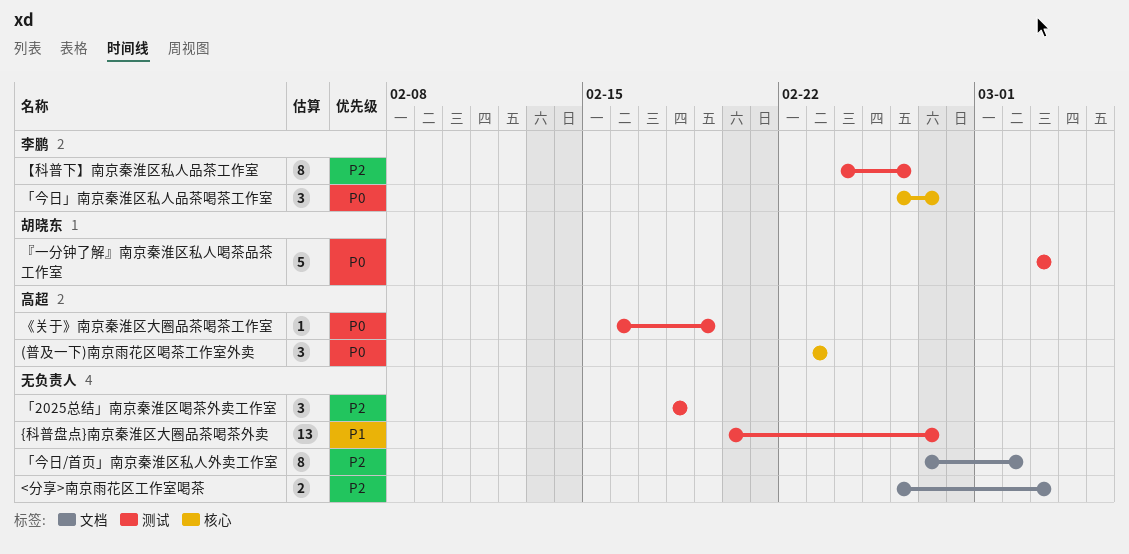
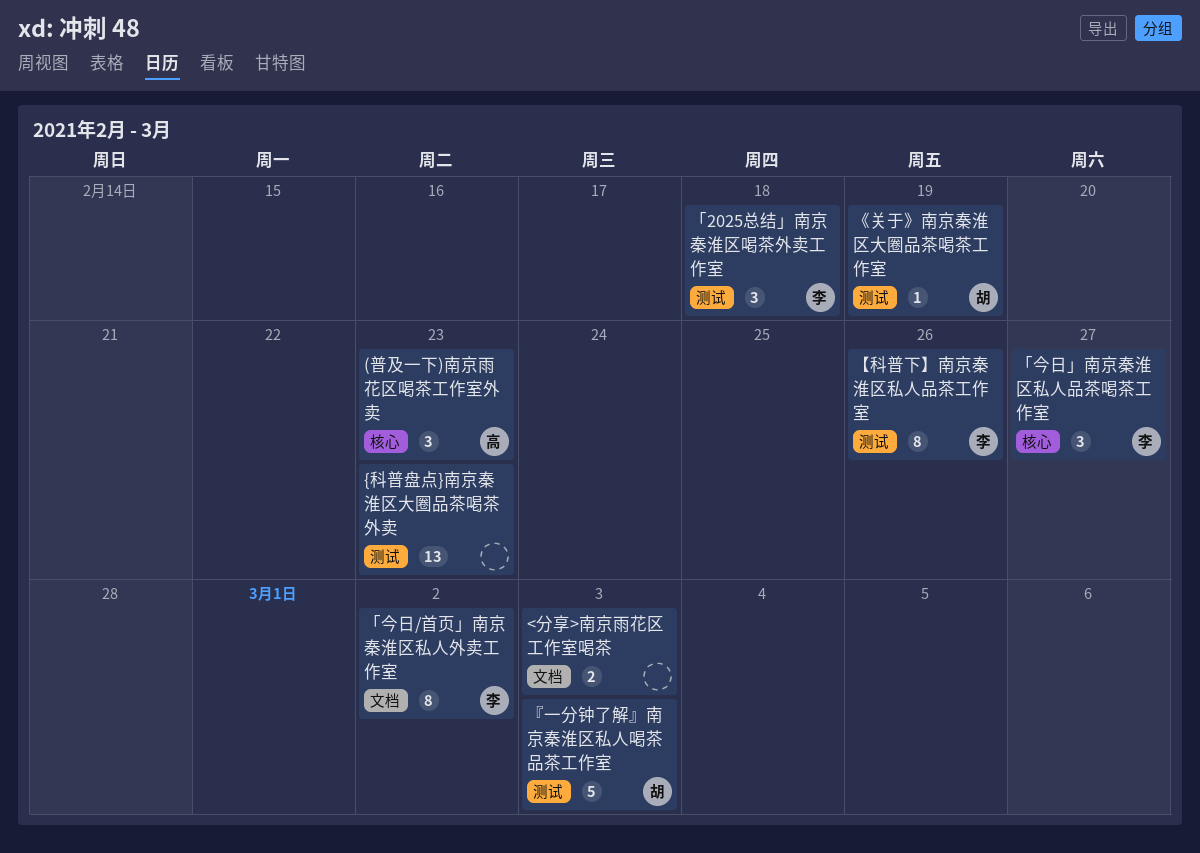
{科普盘点}南京秦淮区大圈品茶喝茶外卖, due: Feb 27 -> Feb 23
《关于》南京秦淮区大圈品茶喝茶工作室, owner: 高超 -> 胡晓东
「2025总结」南京秦淮区喝茶外卖工作室, owner: none -> 李鹏
「今日/首页」南京秦淮区私人外卖工作室, owner: none -> 李鹏

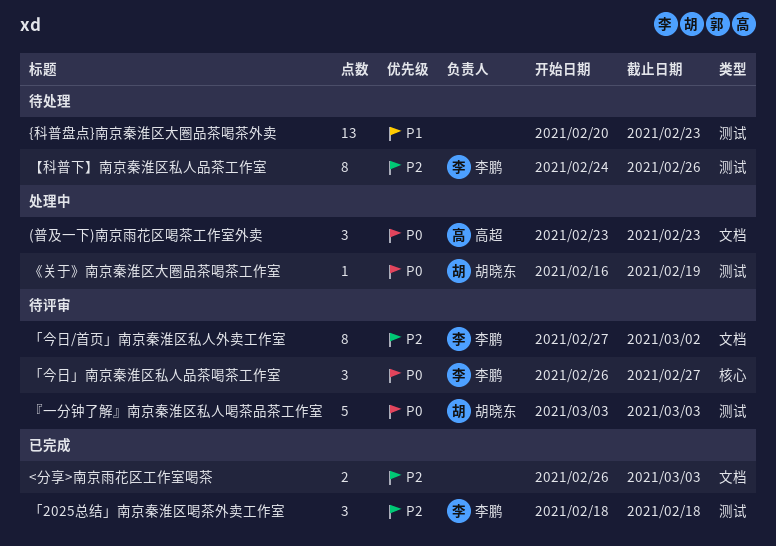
(普及一下)南京雨花区喝茶工作室外卖, label: 核心 -> 文档

